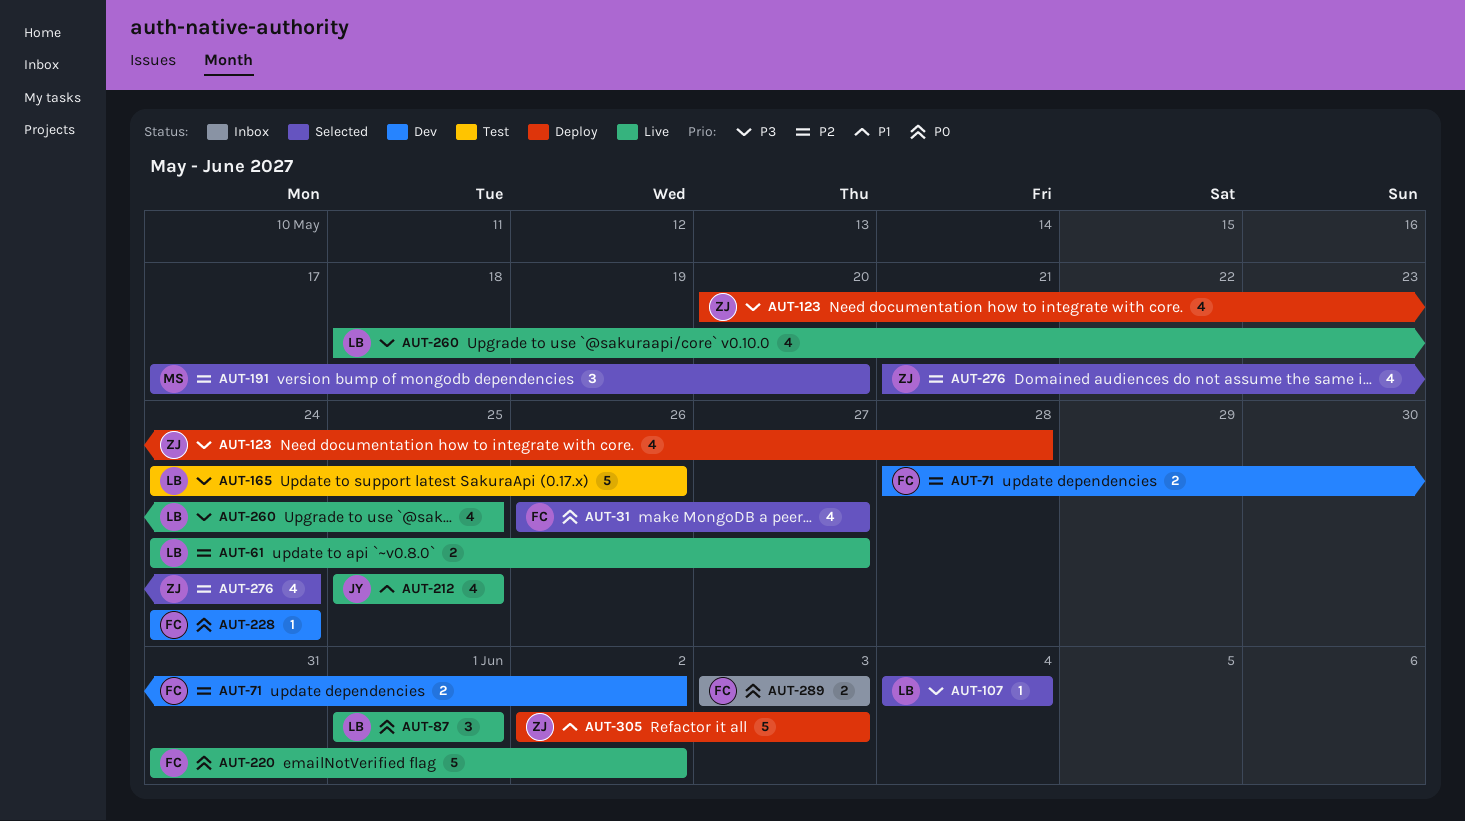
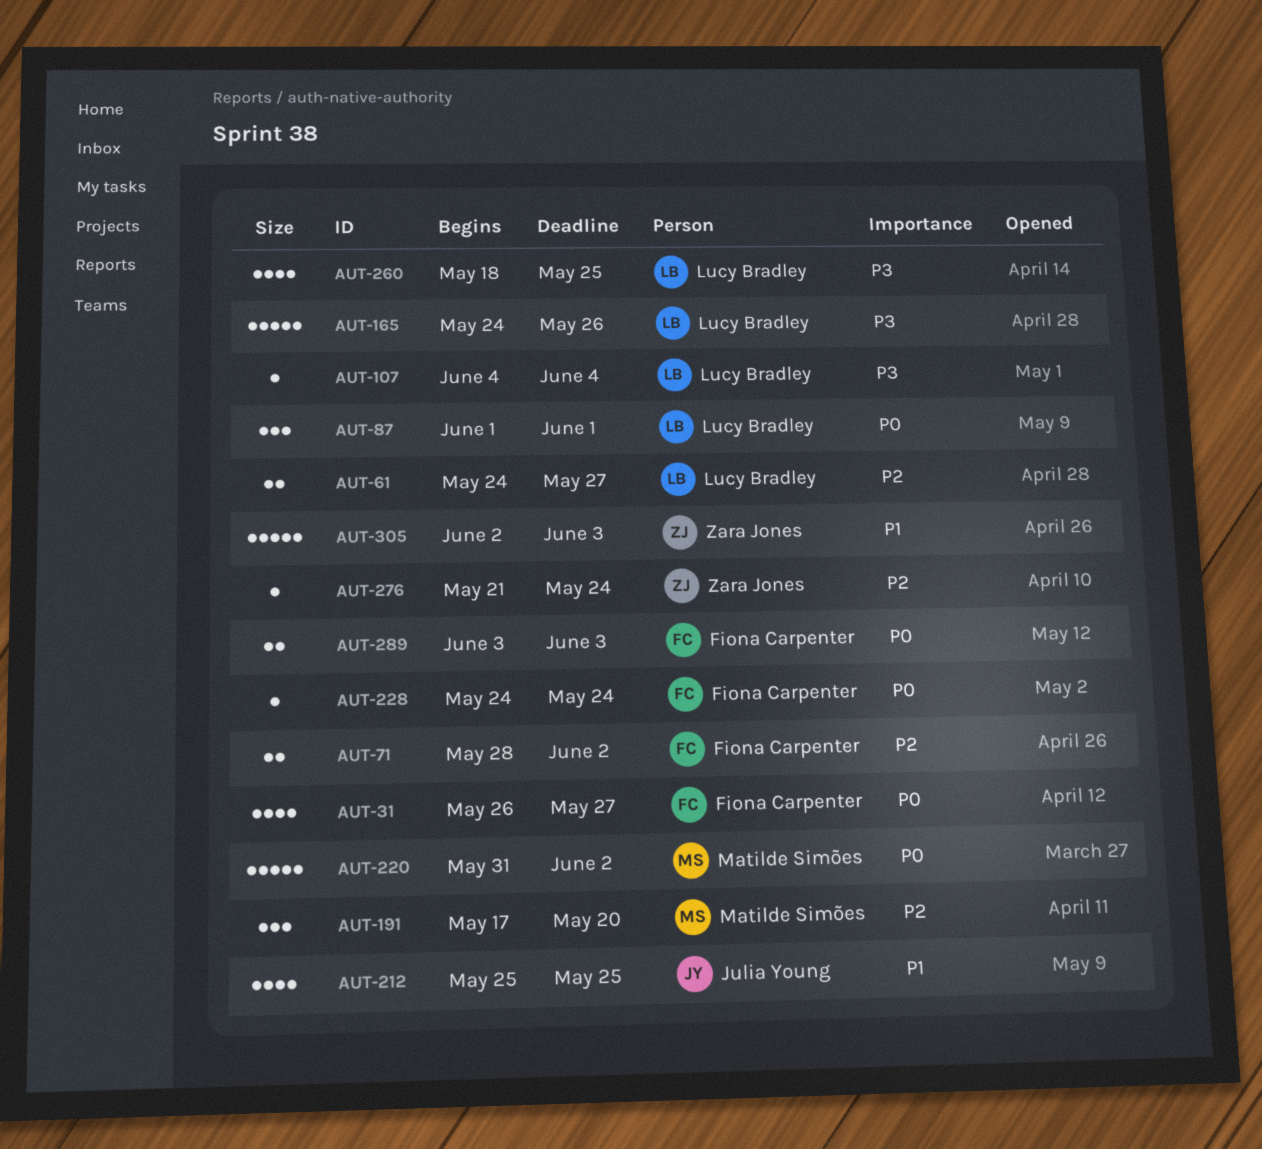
AUT-123: present -> none
AUT-220, owner: Fiona Carpenter -> Matilde Simões
AUT-276, estimate: 4 -> 1

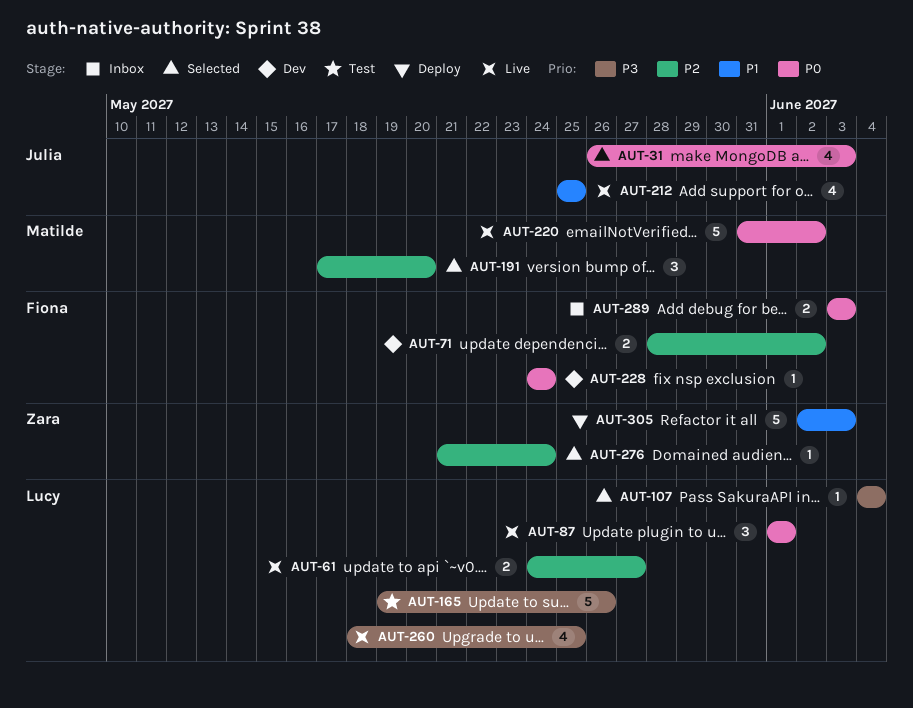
AUT-31, owner: Fiona Carpenter -> Julia Young
AUT-31, due: May 27 -> Jun 3
AUT-165, start: May 24 -> May 19

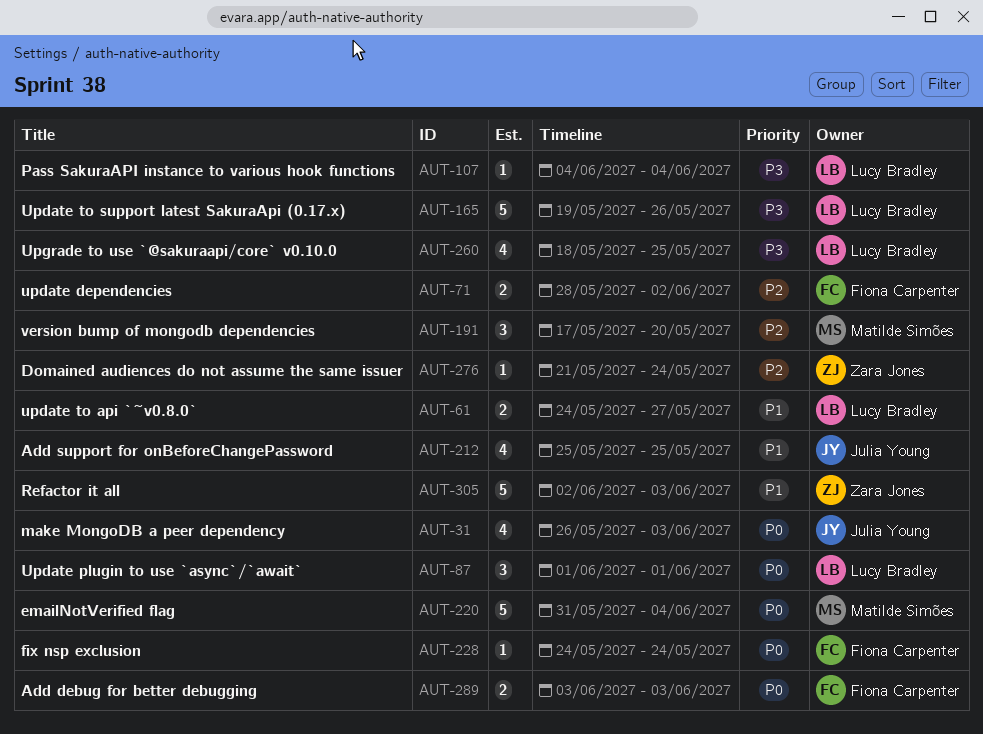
AUT-61, priority: P2 -> P1
AUT-220, due: Jun 2 -> Jun 4

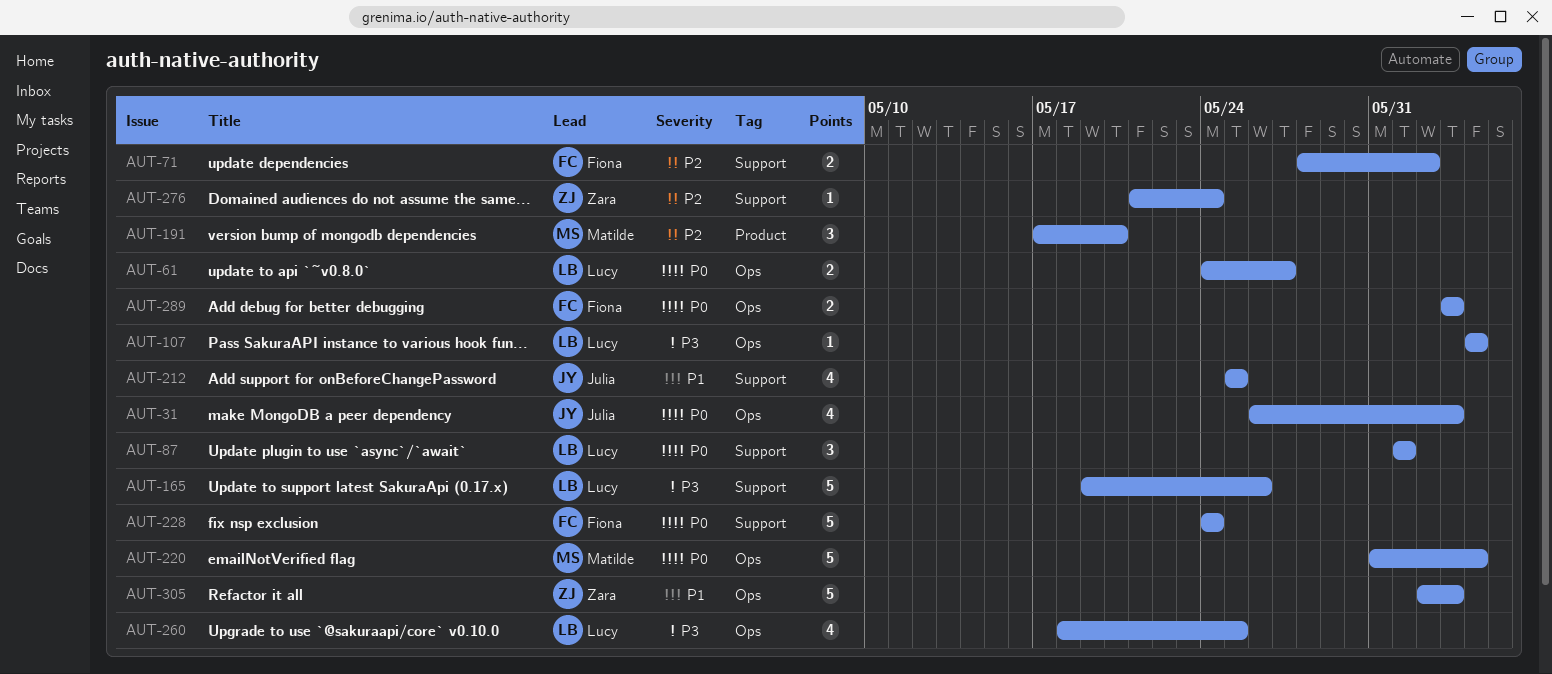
AUT-61, priority: P1 -> P0
AUT-228, estimate: 1 -> 5

